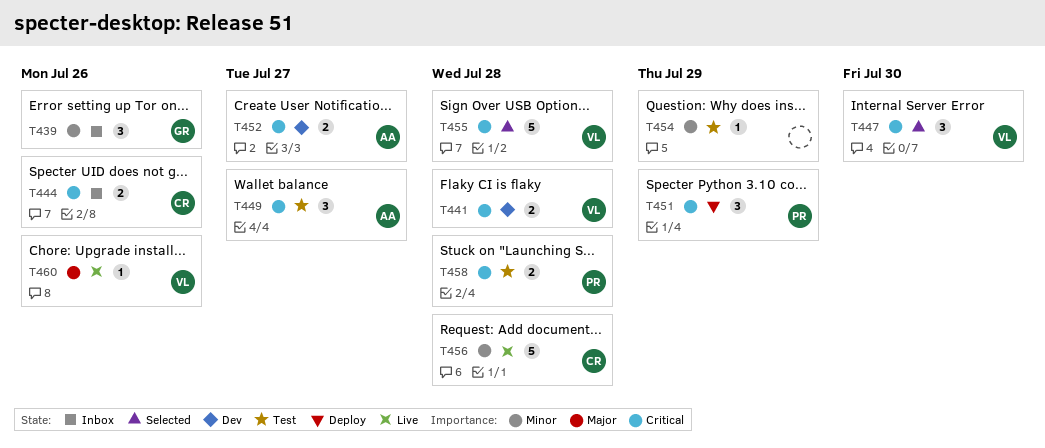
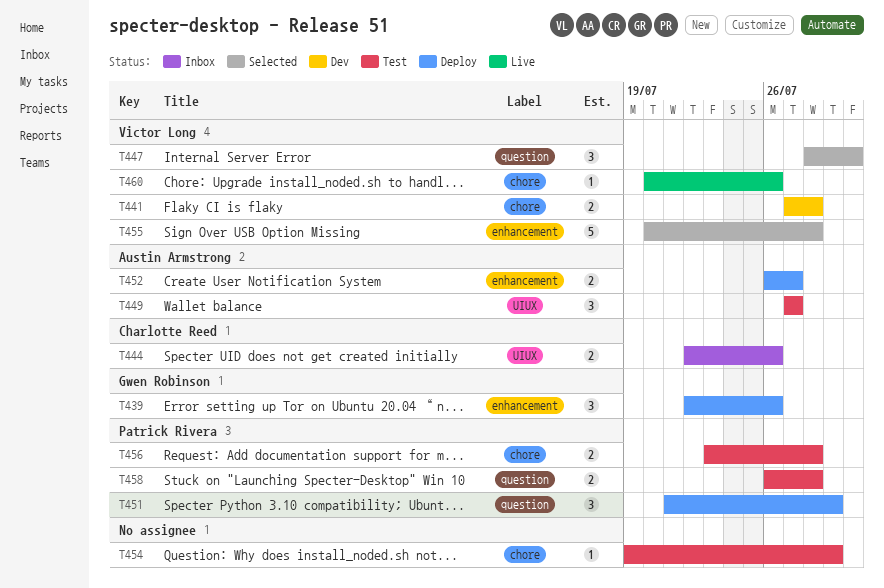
T439, status: Inbox -> Deploy
T452, status: Dev -> Deploy
T456, status: Live -> Test
T456, owner: Charlotte Reed -> Patrick Rivera
T456, estimate: 5 -> 2

